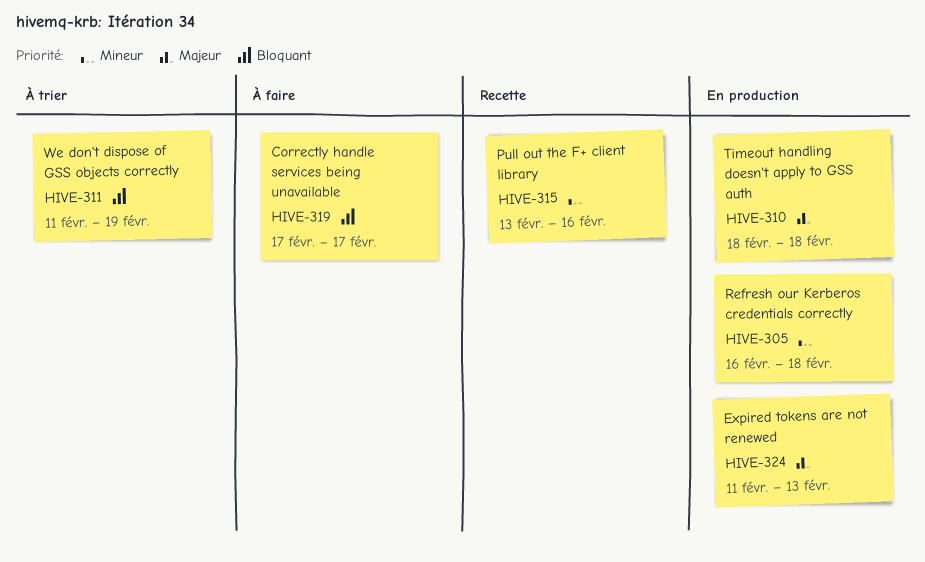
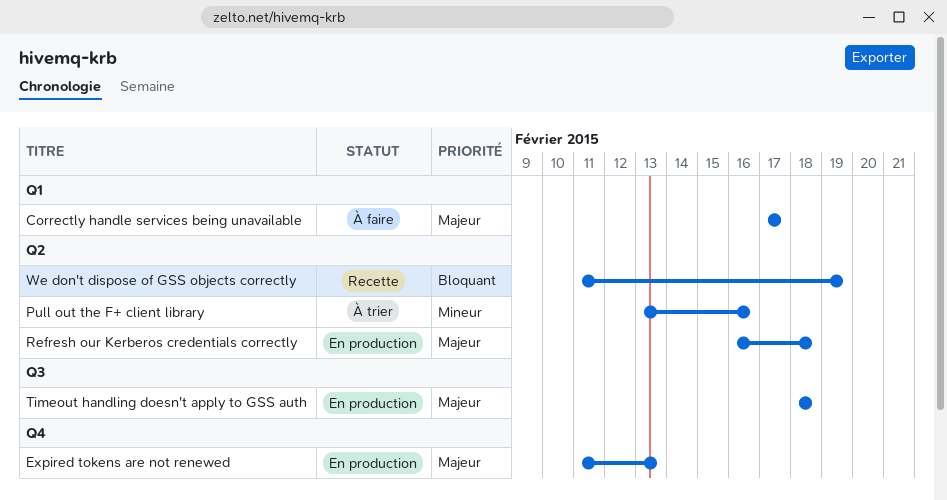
Correctly handle services being unavailable, priority: Bloquant -> Majeur
Pull out the F+ client library, status: Recette -> À trier
Refresh our Kerberos credentials correctly, priority: Mineur -> Majeur
We don't dispose of GSS objects correctly, status: À trier -> Recette

